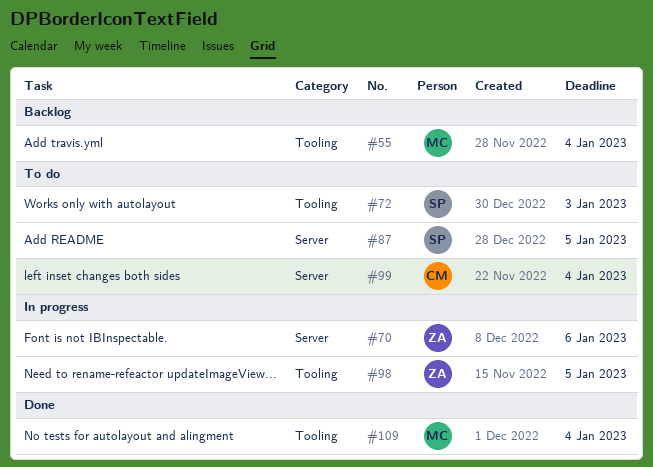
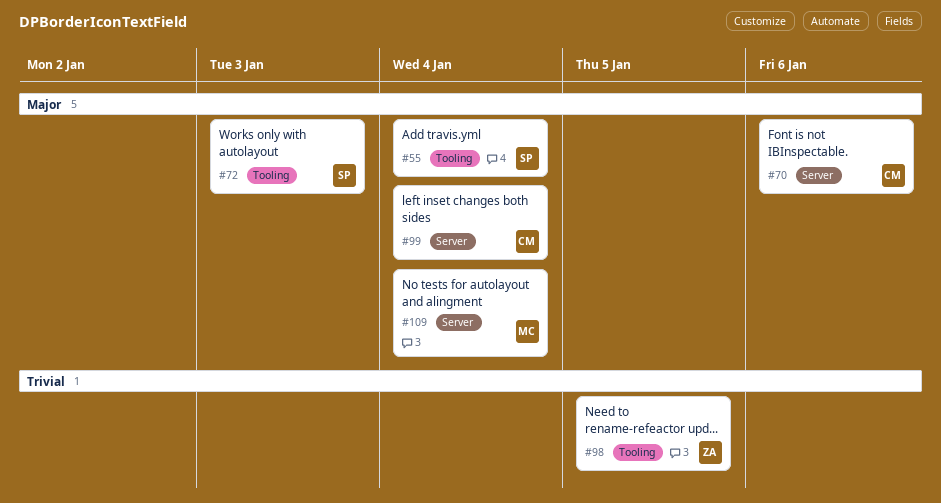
#55, owner: MC -> SP
#70, owner: ZA -> CM
#87: present -> none
#109, label: Tooling -> Server

